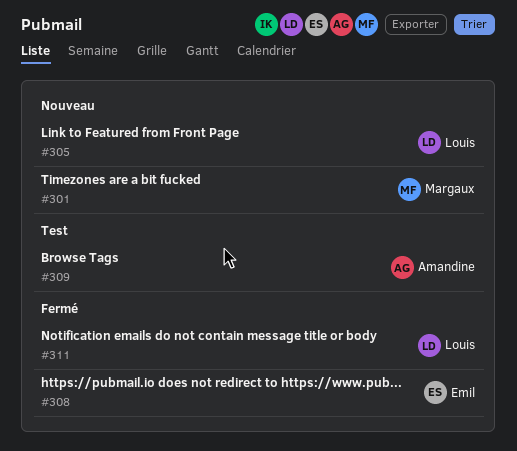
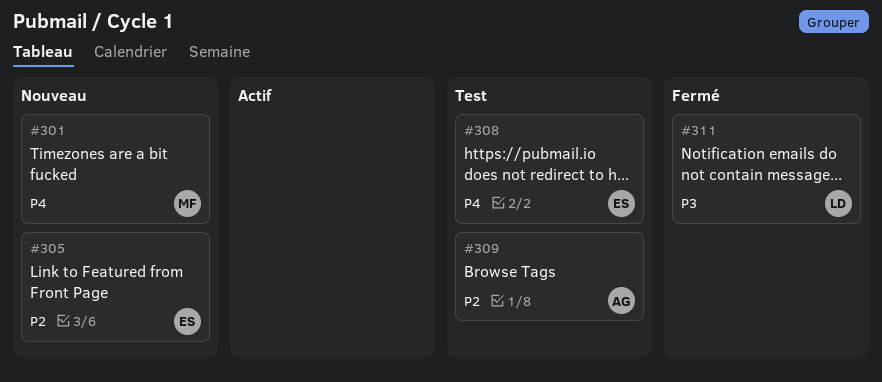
#305, owner: Louis -> Emil
#308, status: Fermé -> Test

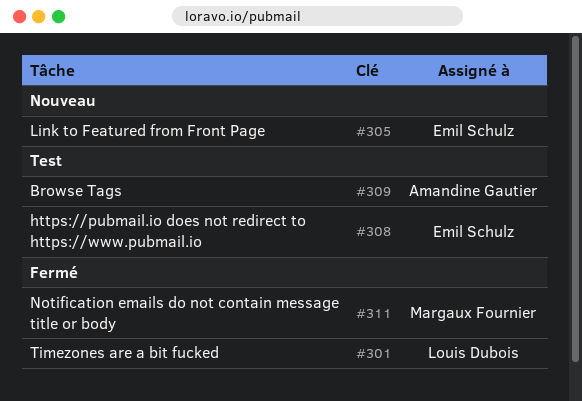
#301, status: Nouveau -> Fermé
#301, owner: Margaux Fournier -> Louis Dubois
#311, owner: Louis Dubois -> Margaux Fournier

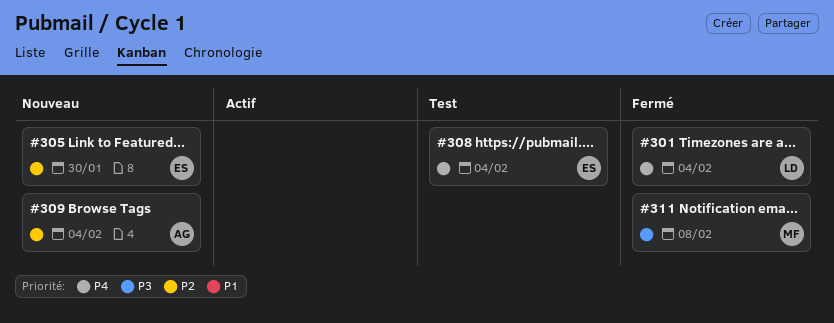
#309, status: Test -> Nouveau

